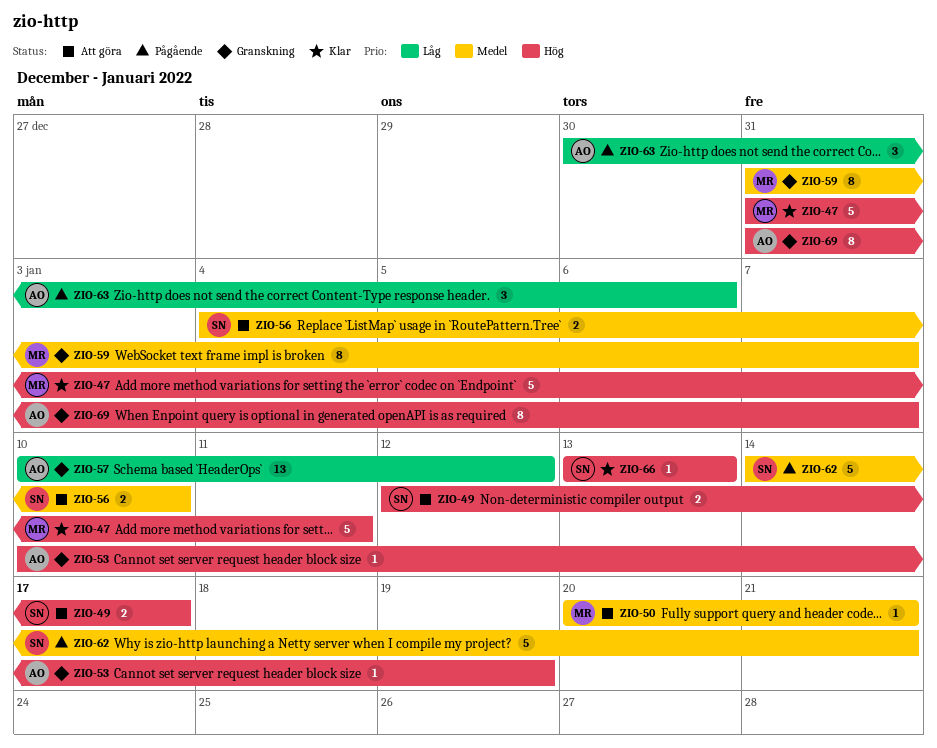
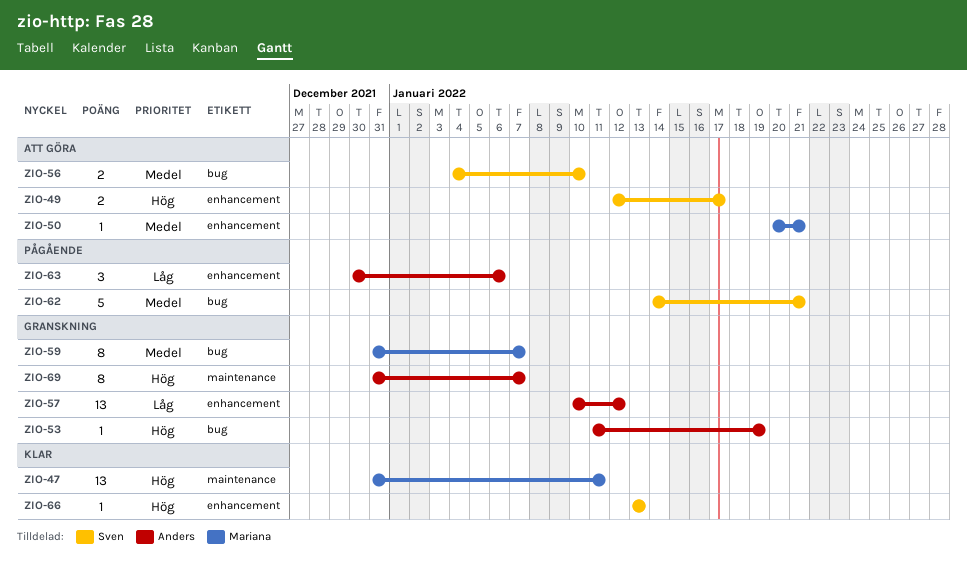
ZIO-47, estimate: 5 -> 13
ZIO-53, start: Jan 10 -> Jan 11

